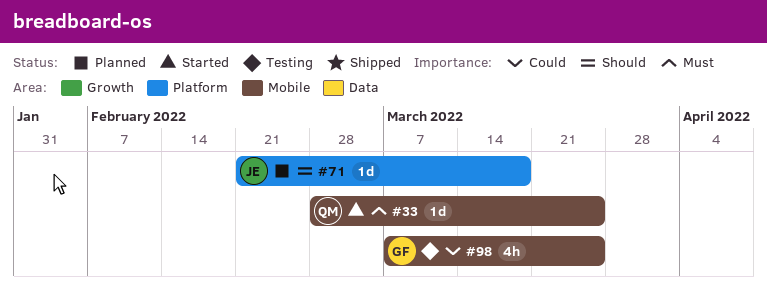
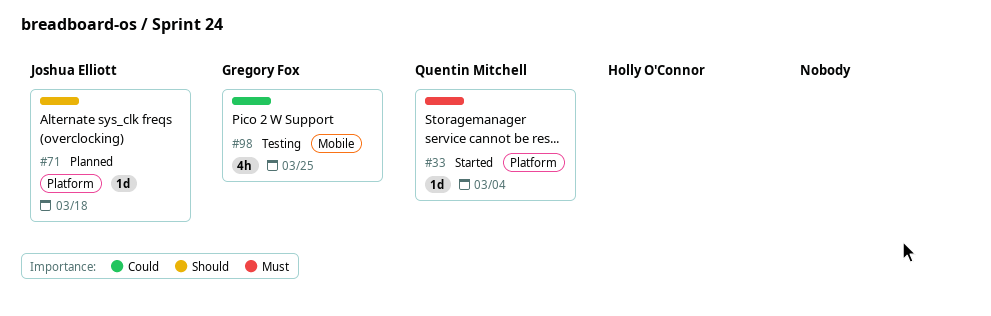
#33, label: Mobile -> Platform
#33, due: Mar 25 -> Mar 4

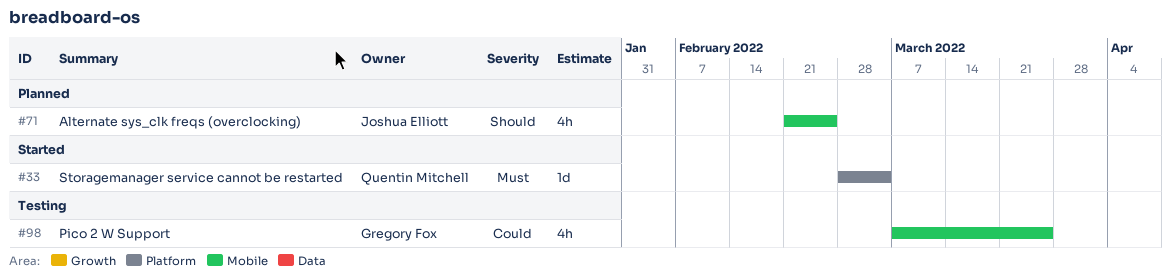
#71, label: Platform -> Mobile
#71, estimate: 1d -> 4h
#71, due: Mar 18 -> Feb 25

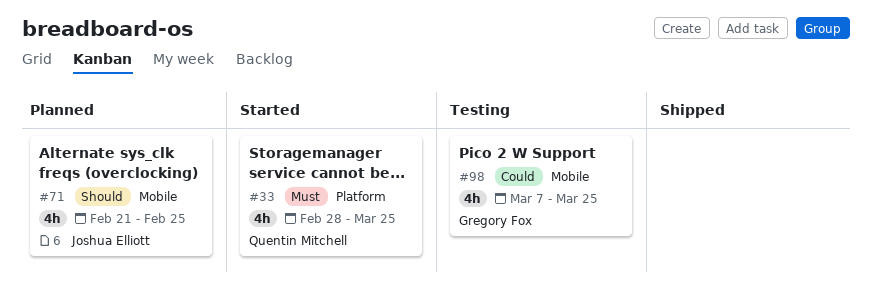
#33, estimate: 1d -> 4h
#33, due: Mar 4 -> Mar 25

